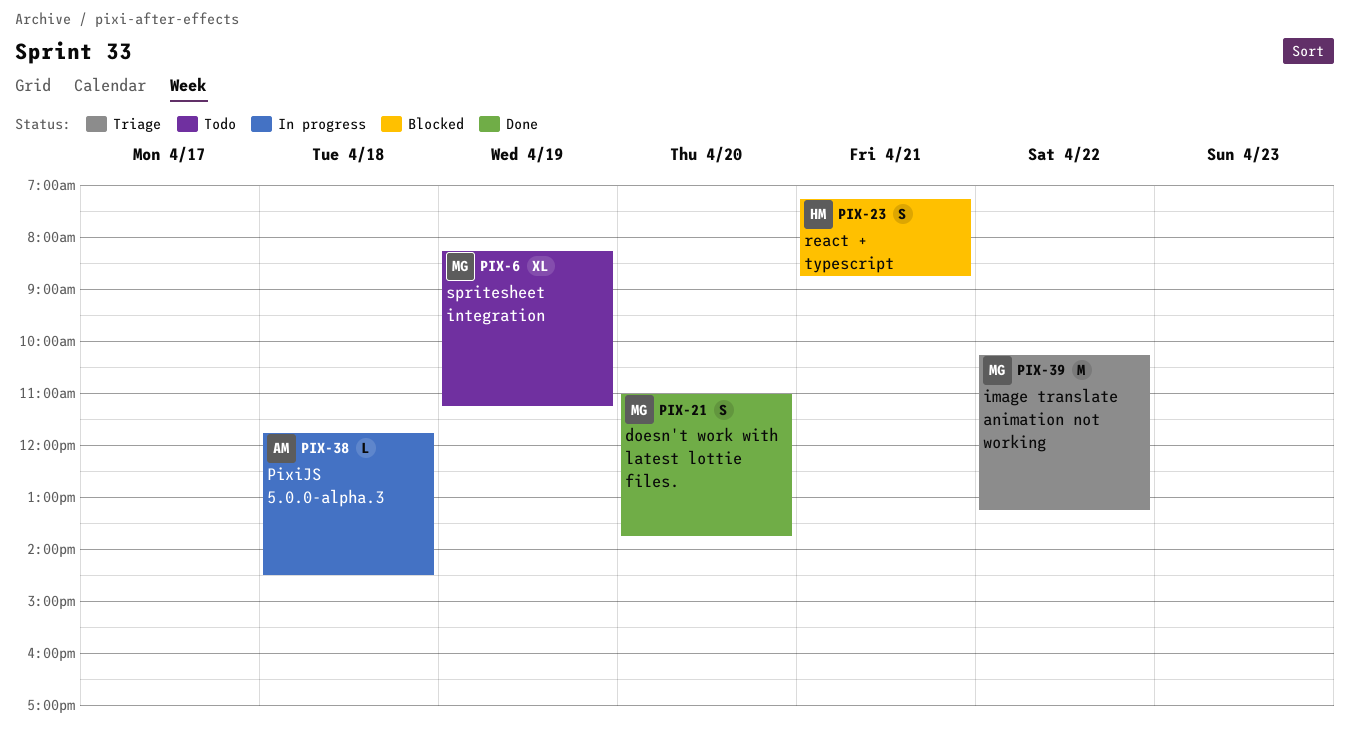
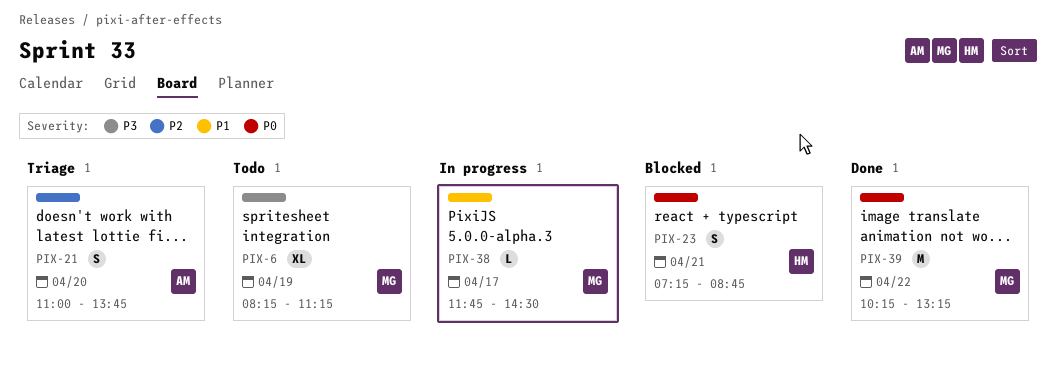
PIX-21, status: Done -> Triage
PIX-21, owner: MG -> AM
PIX-38, owner: AM -> MG
PIX-38, day: Apr 18 -> Apr 17
PIX-39, status: Triage -> Done

